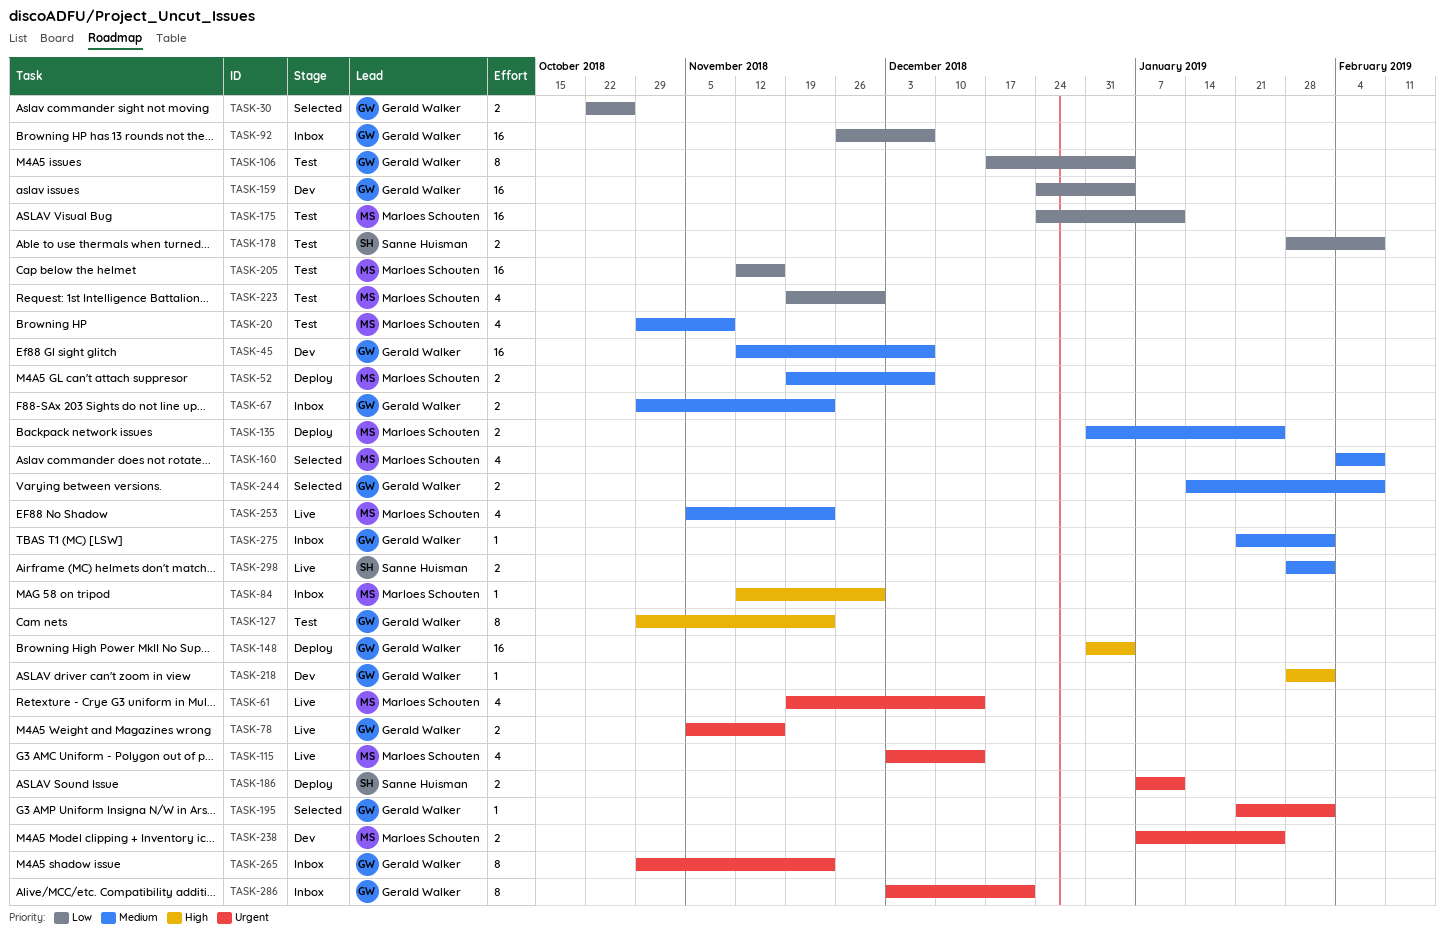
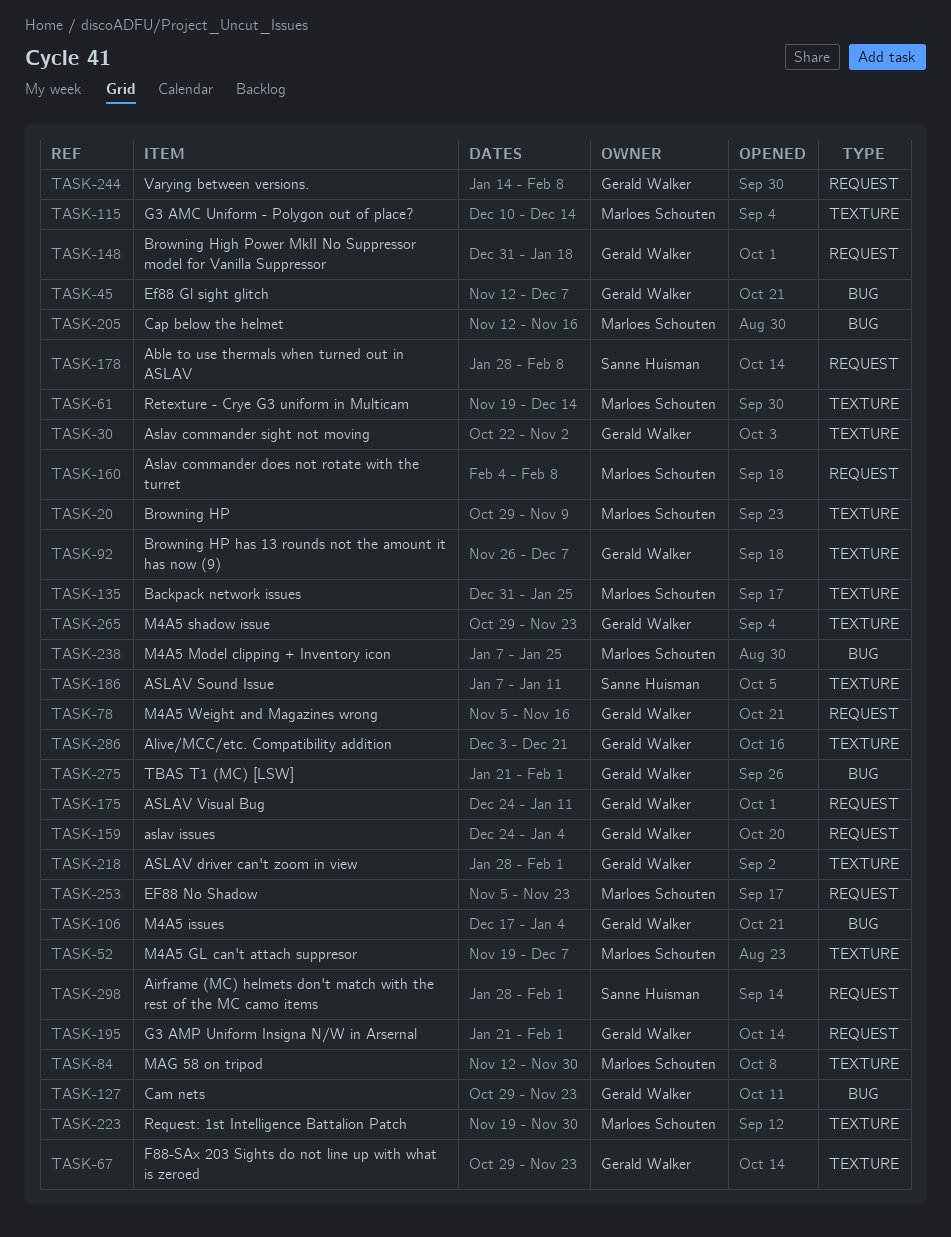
TASK-30, due: Oct 26 -> Nov 2
TASK-115, start: Dec 3 -> Dec 10
TASK-148, due: Jan 4 -> Jan 18
TASK-175, owner: Marloes Schouten -> Gerald Walker

